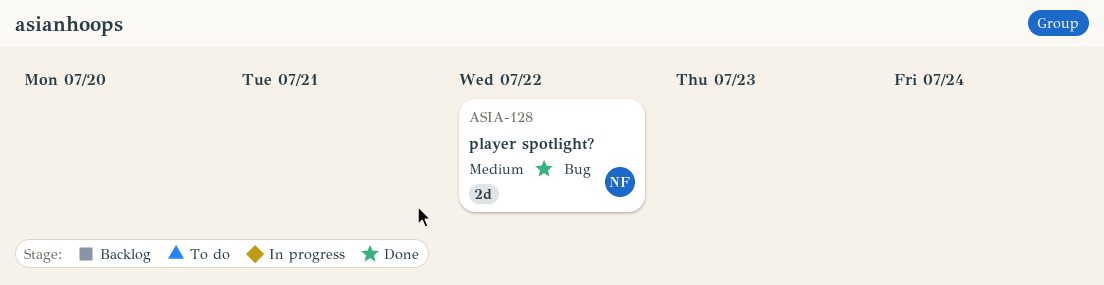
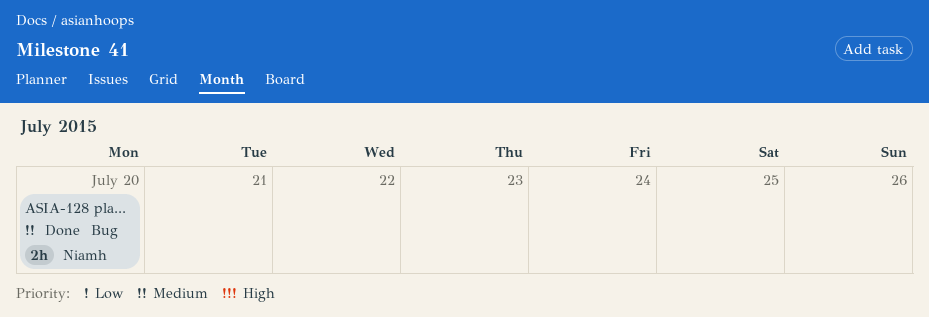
ASIA-128, estimate: 2d -> 2h
ASIA-128, due: Jul 22 -> Jul 20

